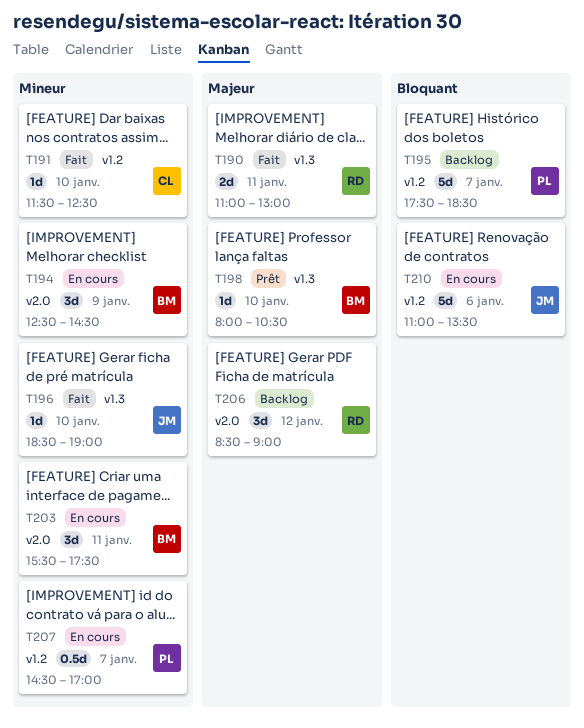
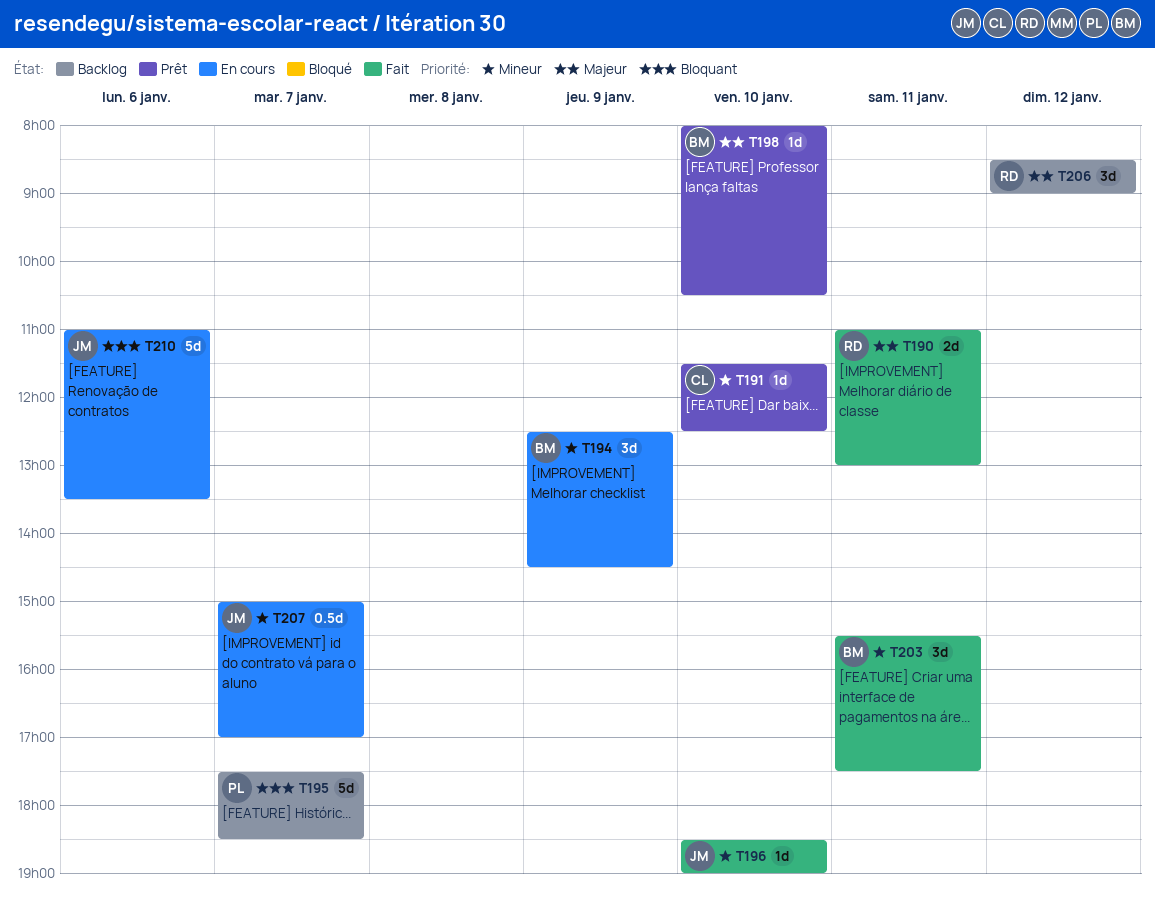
T191, status: Fait -> Prêt
T203, status: En cours -> Fait
T207, owner: PL -> JM
T207, begins: 14:30 -> 15:00

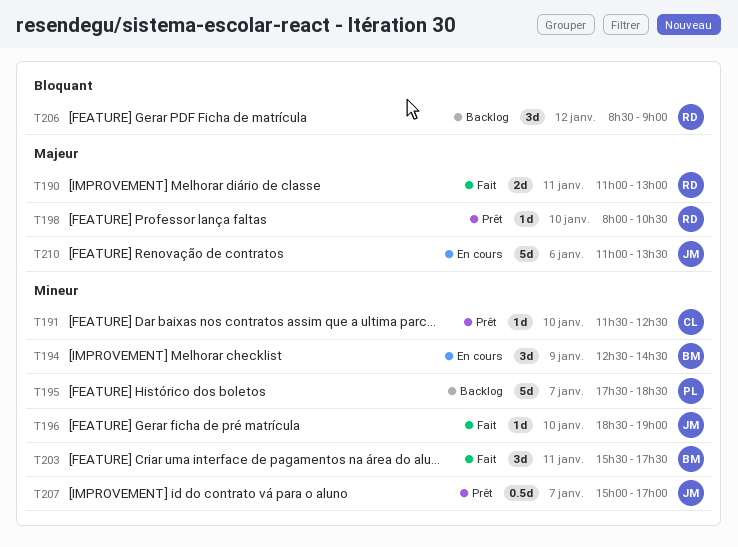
T195, priority: Bloquant -> Mineur
T198, owner: BM -> RD
T206, priority: Majeur -> Bloquant
T207, status: En cours -> Prêt
T210, priority: Bloquant -> Majeur

